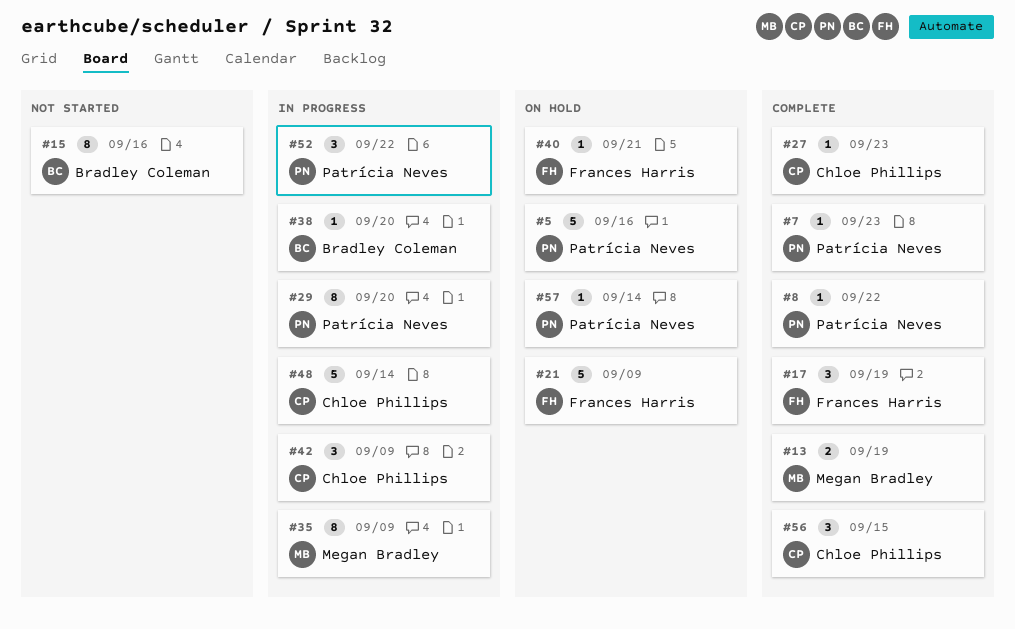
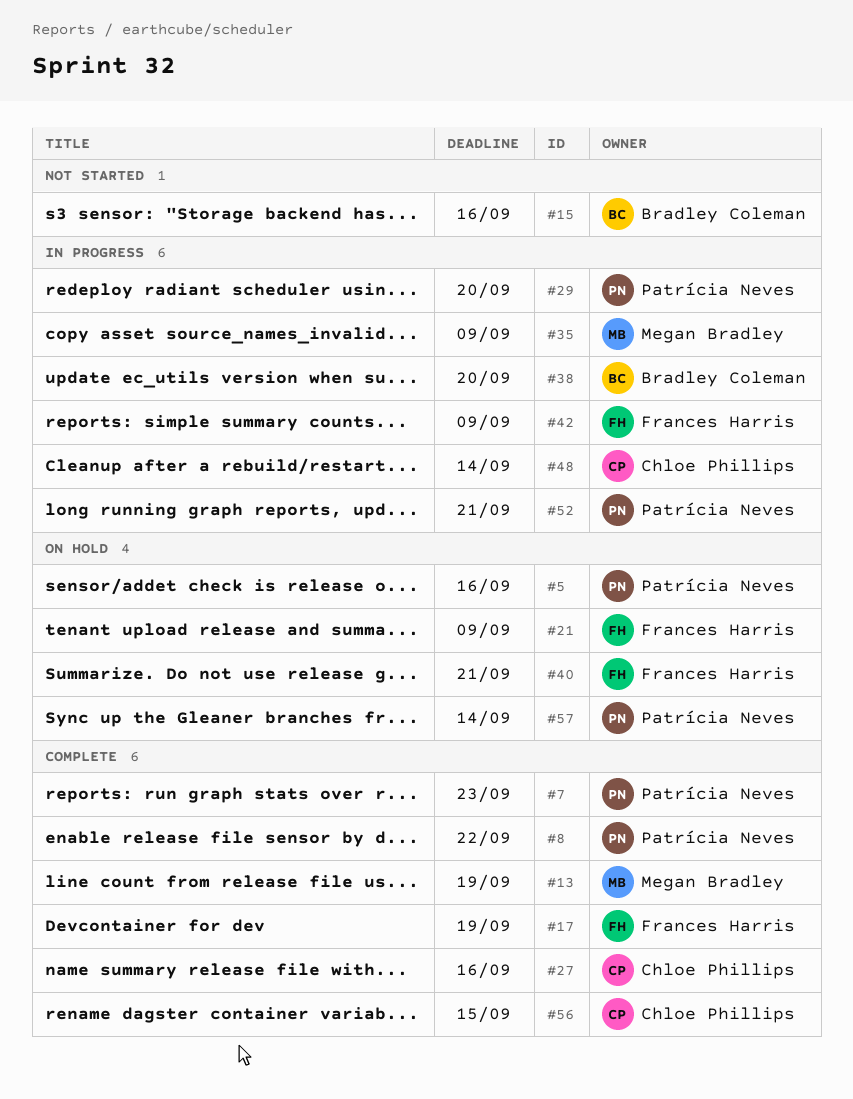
#27, due: Sep 23 -> Sep 16
#42, owner: Chloe Phillips -> Frances Harris
#52, due: Sep 22 -> Sep 21

